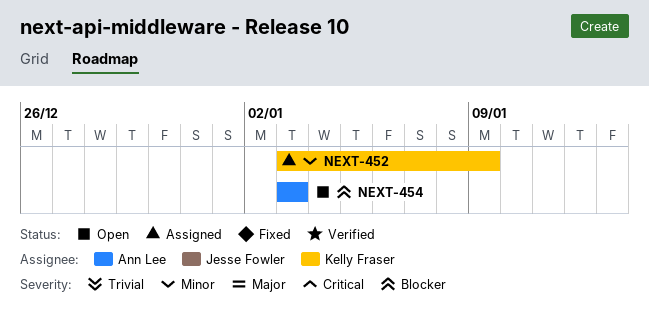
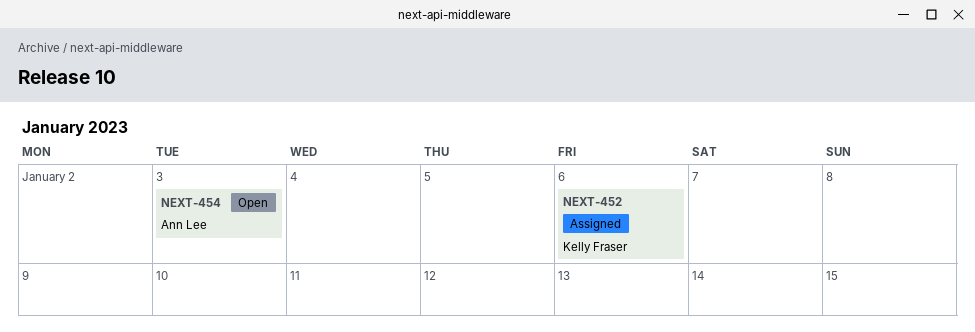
NEXT-452, due: Jan 9 -> Jan 6

